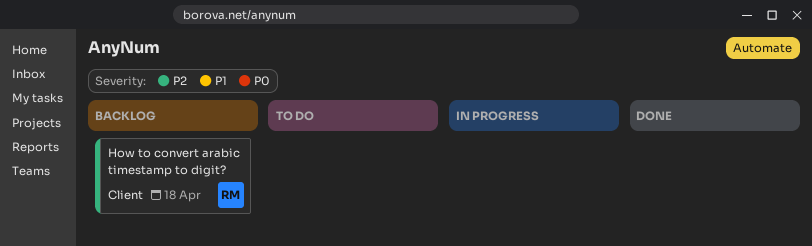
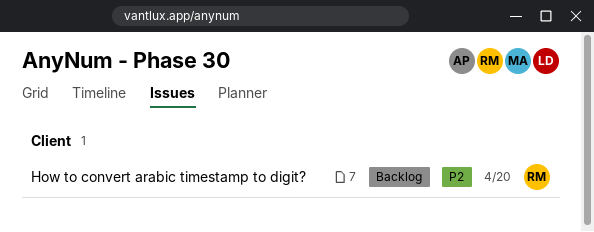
How to convert arabic timestamp to digit?, due: Apr 18 -> Apr 20

